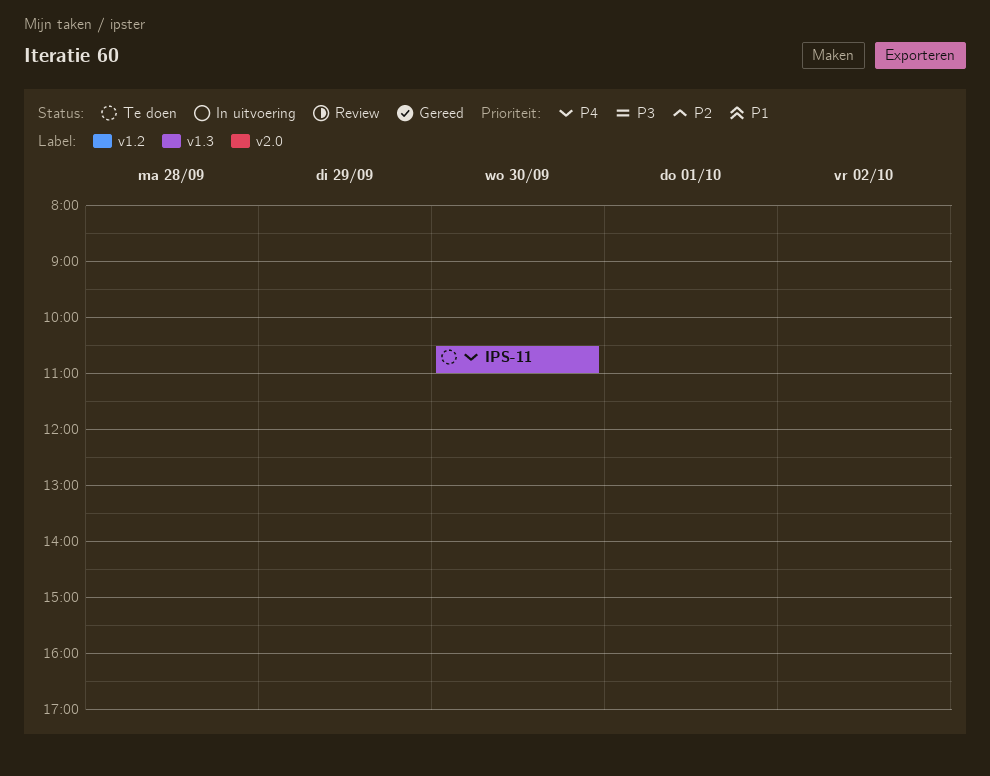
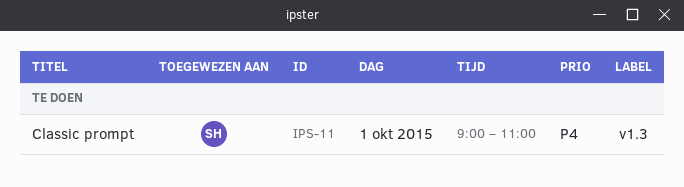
IPS-11, day: Sep 30 -> Oct 1
IPS-11, begins: 10:30 -> 09:00

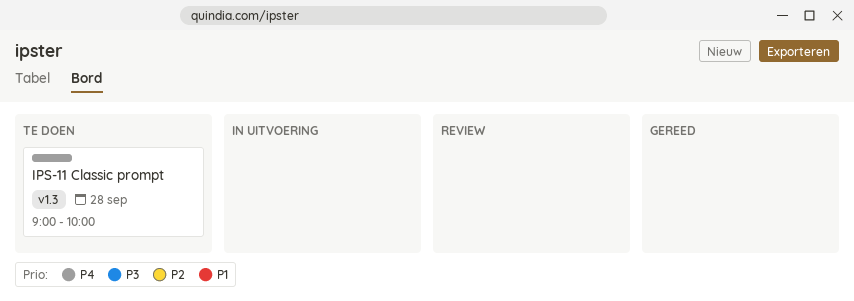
IPS-11, day: Oct 1 -> Sep 28
IPS-11, ends: 11:00 -> 10:00

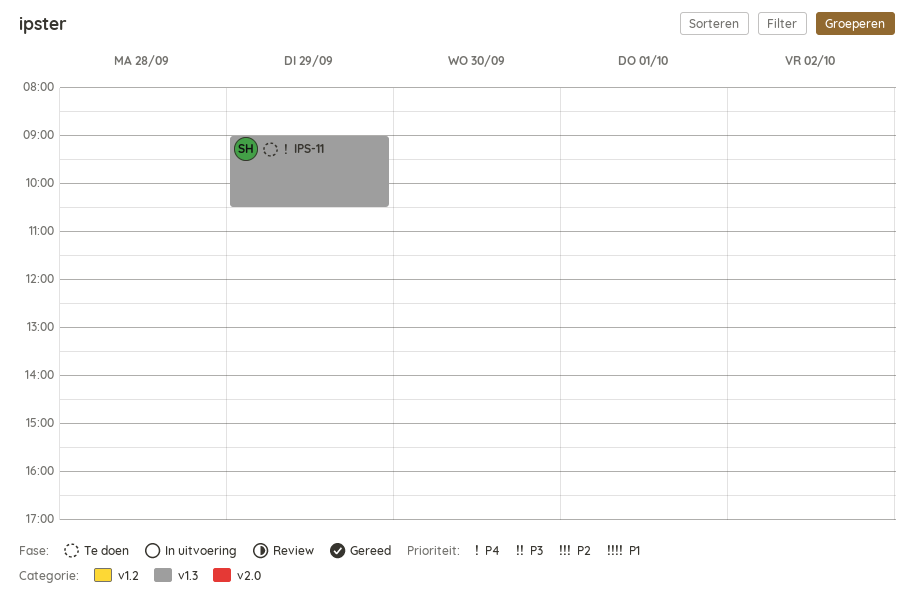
IPS-11, day: Sep 28 -> Sep 29
IPS-11, ends: 10:00 -> 10:30

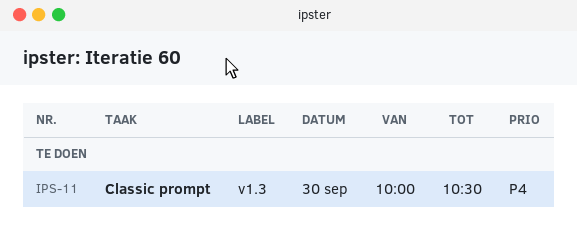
IPS-11, day: Sep 29 -> Sep 30
IPS-11, begins: 09:00 -> 10:00

